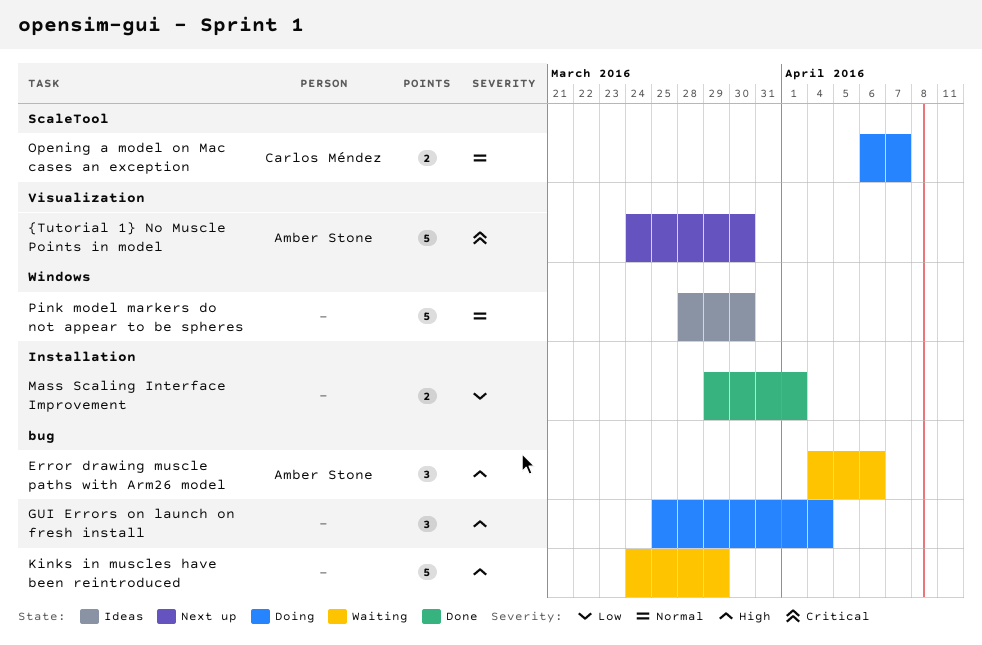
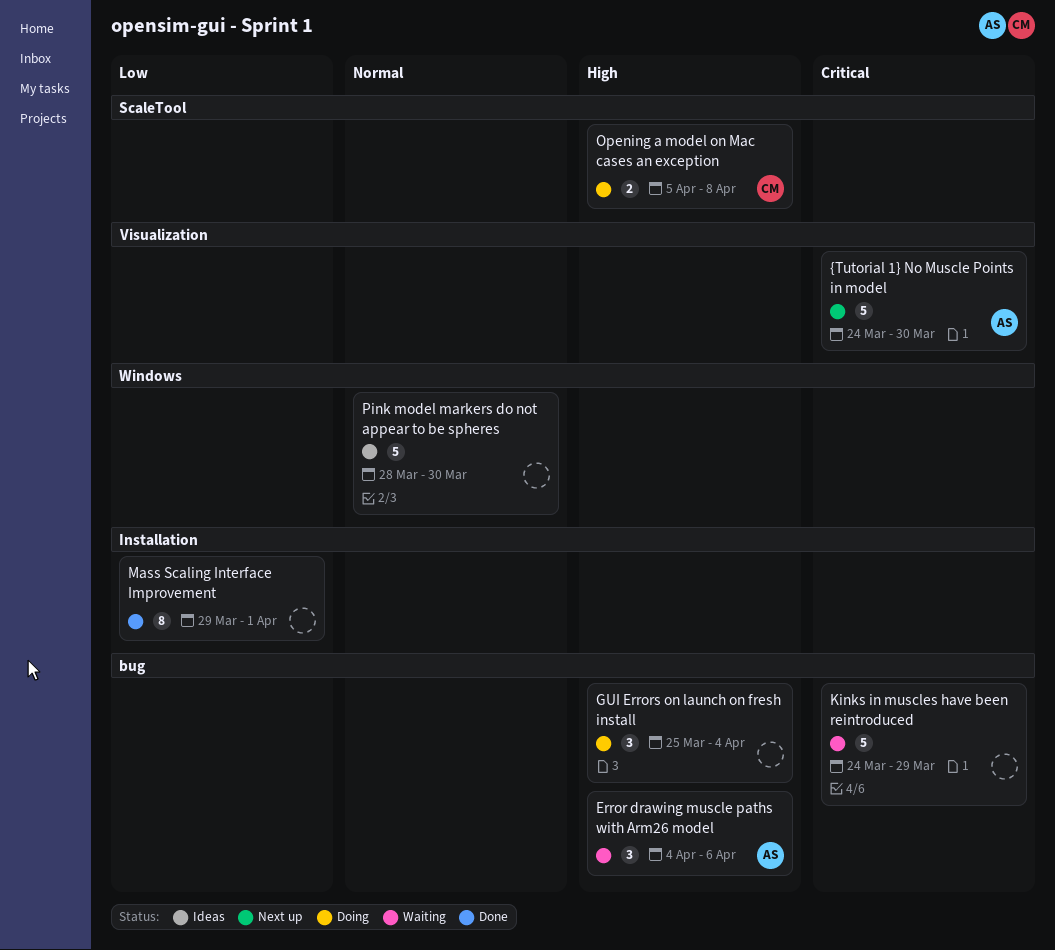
Kinks in muscles have been reintroduced, priority: High -> Critical
Mass Scaling Interface Improvement, estimate: 2 -> 8
Opening a model on Mac cases an exception, priority: Normal -> High
Opening a model on Mac cases an exception, start: Apr 6 -> Apr 5
Opening a model on Mac cases an exception, due: Apr 7 -> Apr 8

